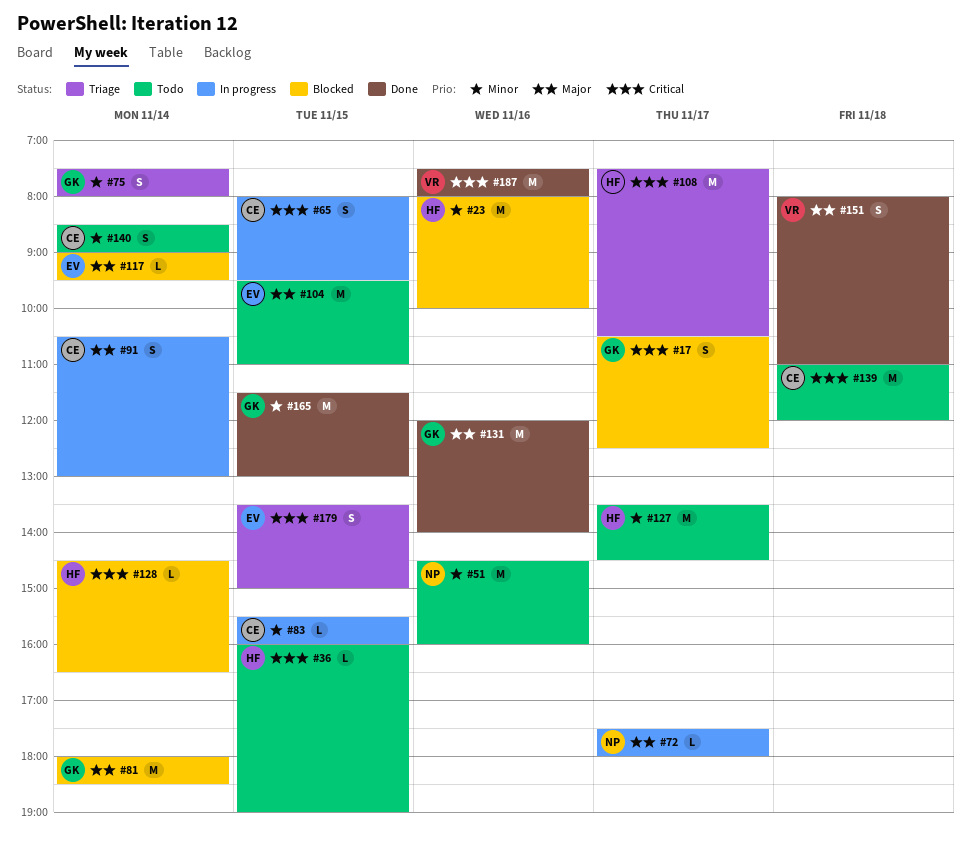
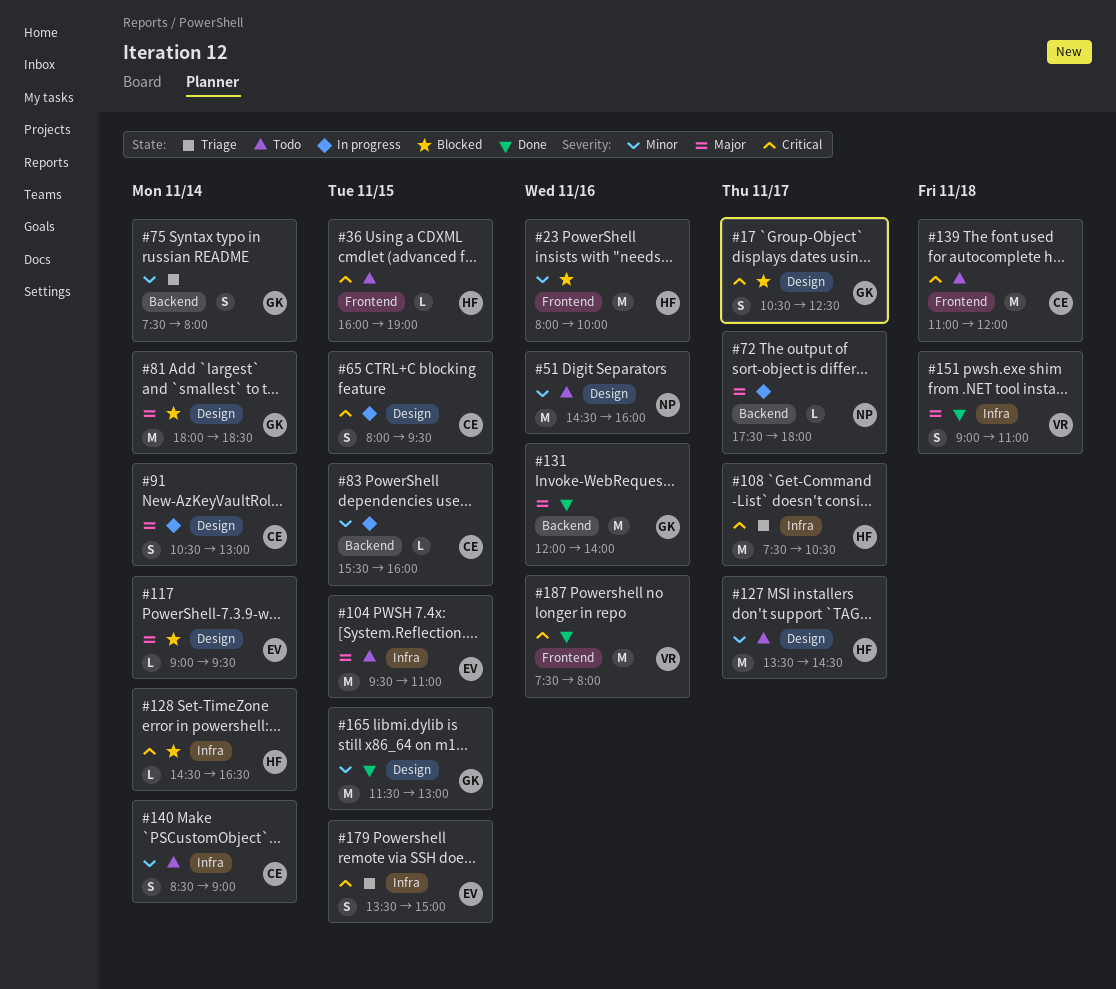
#151, begins: 08:00 -> 09:00

